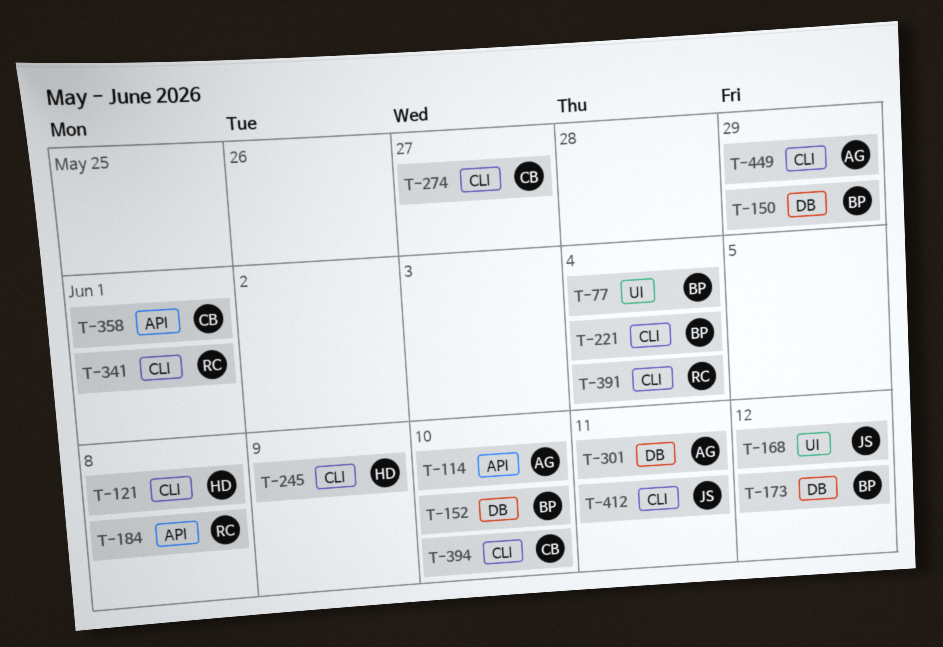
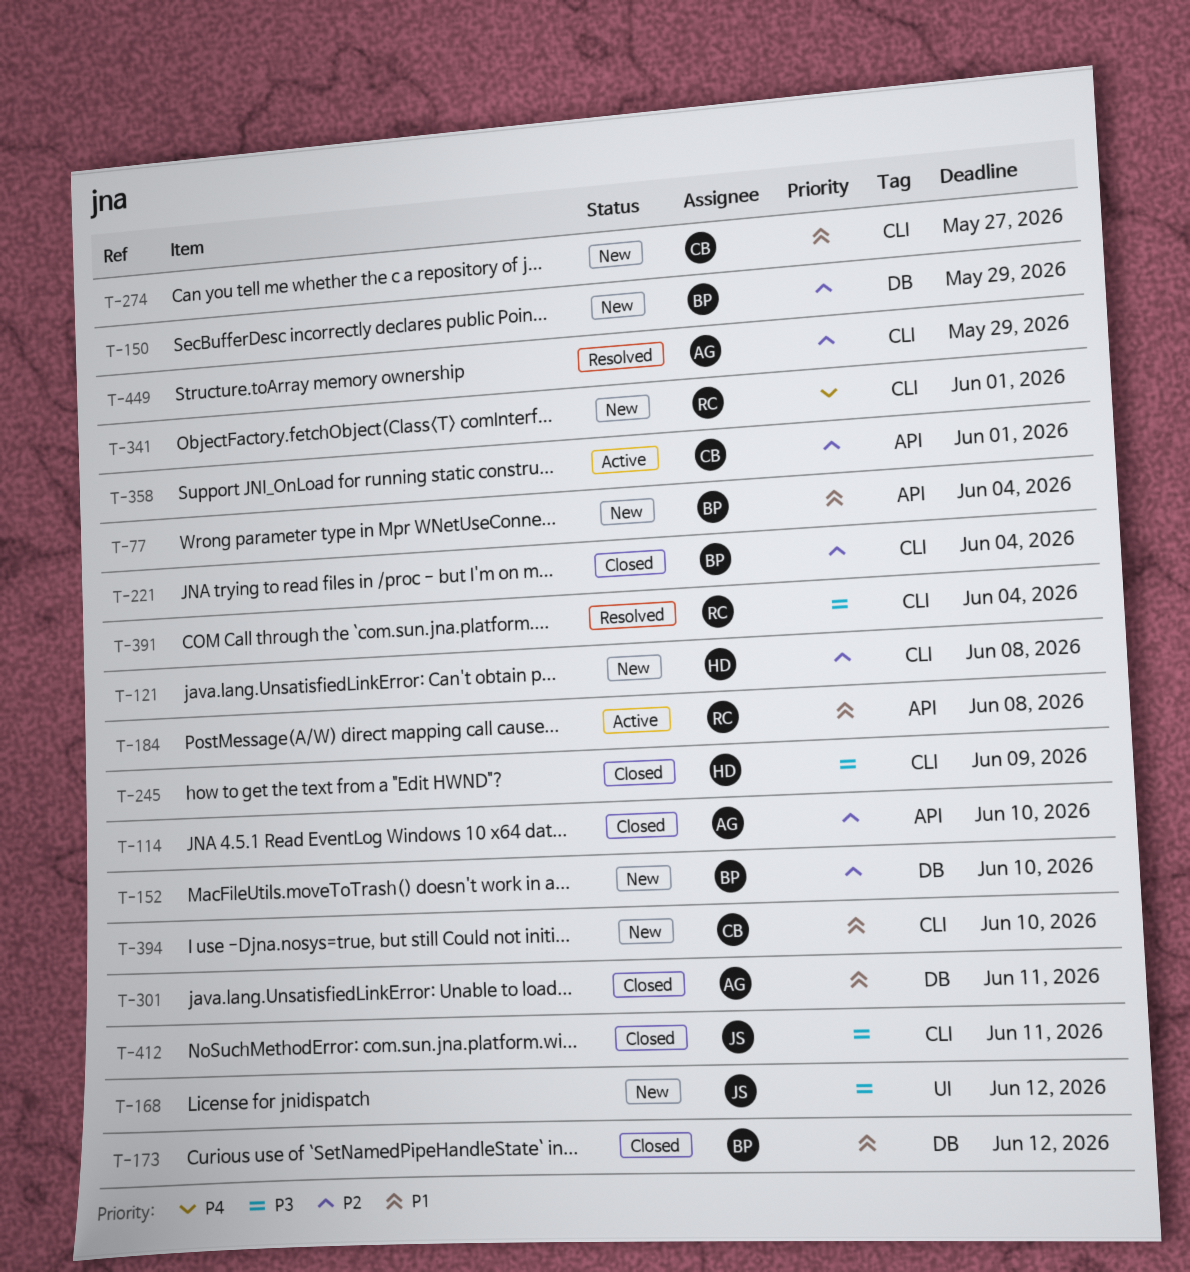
T-77, label: UI -> API

